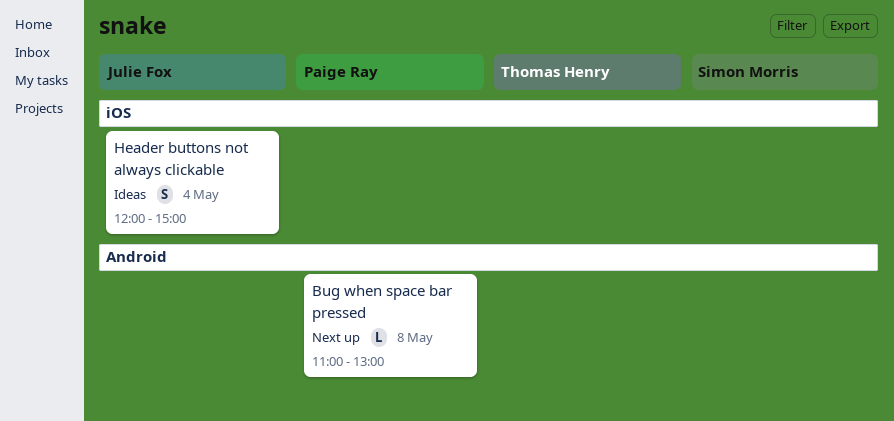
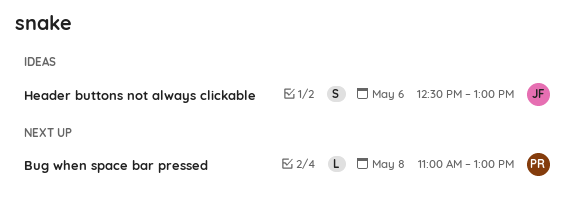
Header buttons not always clickable, day: May 4 -> May 6
Header buttons not always clickable, begins: 12:00 -> 12:30
Header buttons not always clickable, ends: 15:00 -> 13:00

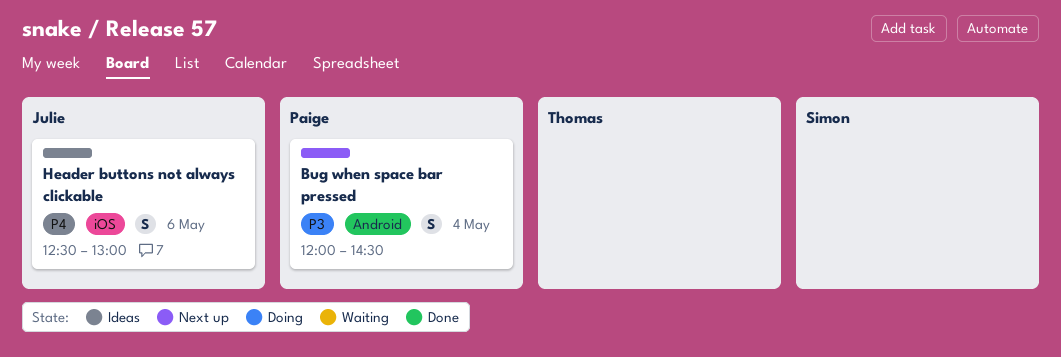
Bug when space bar pressed, estimate: L -> S
Bug when space bar pressed, day: May 8 -> May 4
Bug when space bar pressed, begins: 11:00 -> 12:00
Bug when space bar pressed, ends: 13:00 -> 14:30

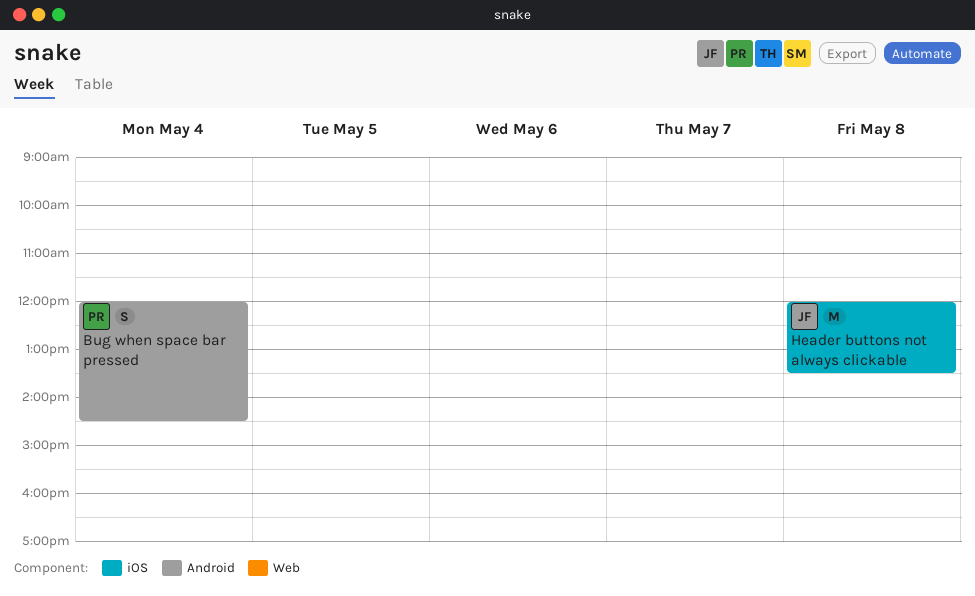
Header buttons not always clickable, estimate: S -> M
Header buttons not always clickable, day: May 6 -> May 8
Header buttons not always clickable, begins: 12:30 -> 12:00
Header buttons not always clickable, ends: 13:00 -> 13:30

